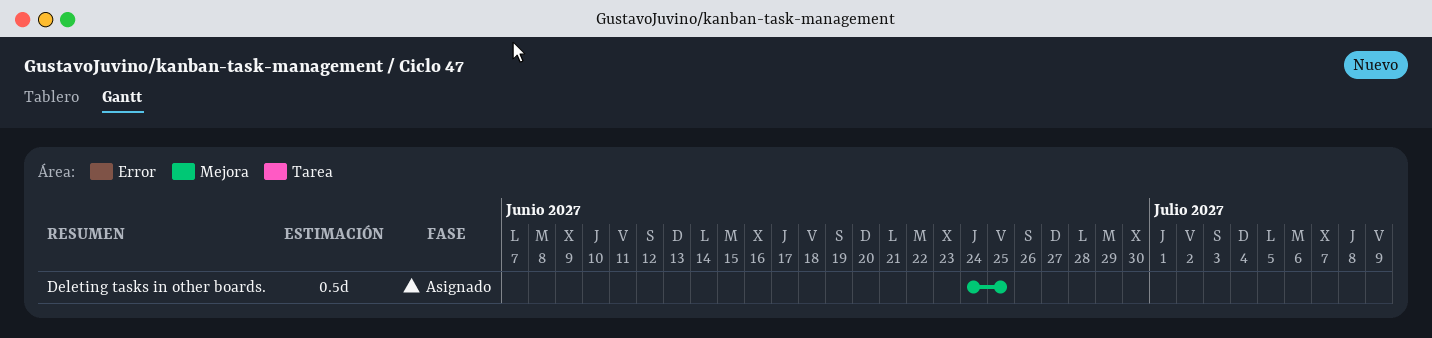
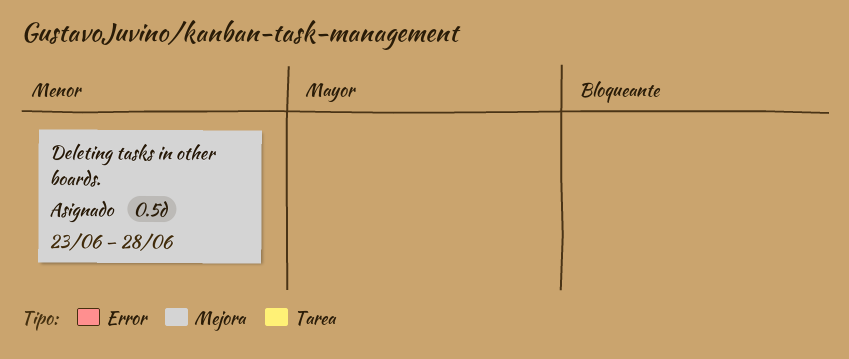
Deleting tasks in other boards., start: Jun 24 -> Jun 23
Deleting tasks in other boards., due: Jun 25 -> Jun 28

